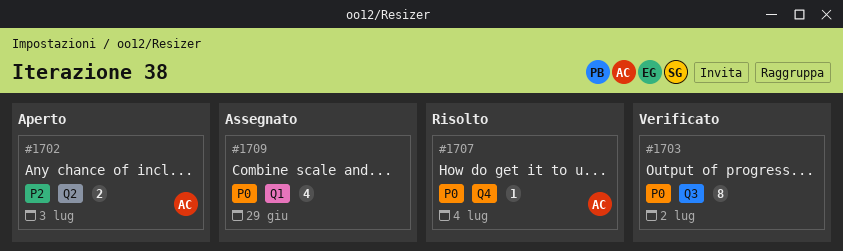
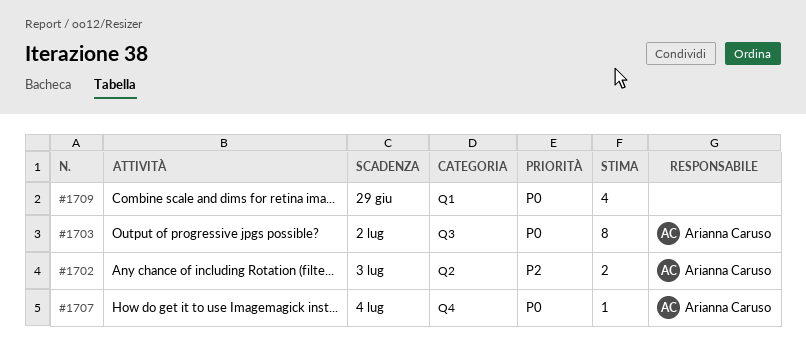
#1703, owner: none -> Arianna Caruso

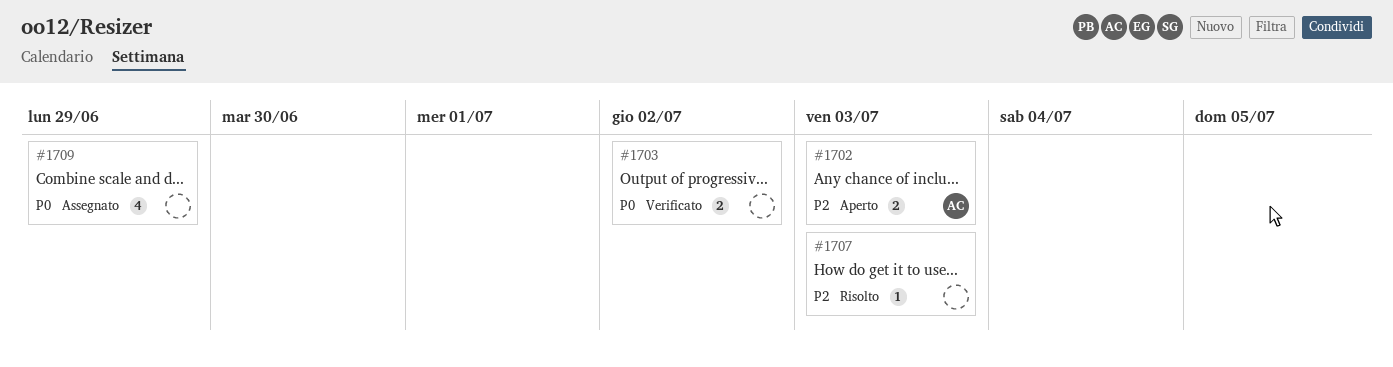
#1703, owner: Arianna Caruso -> none
#1703, estimate: 8 -> 2
#1707, owner: Arianna Caruso -> none
#1707, priority: P0 -> P2
#1707, due: Jul 4 -> Jul 3

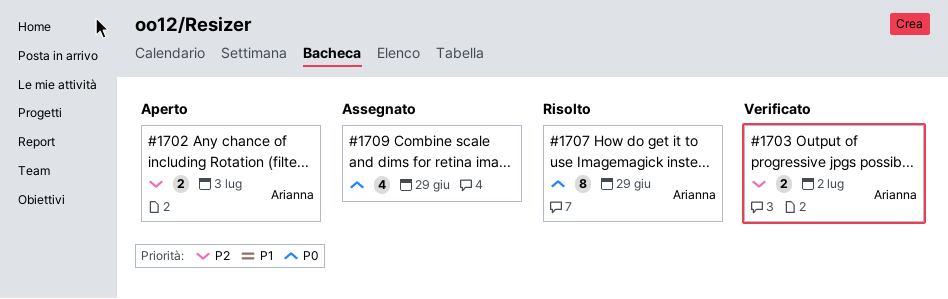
#1703, owner: none -> Arianna
#1703, priority: P0 -> P2
#1707, owner: none -> Arianna
#1707, priority: P2 -> P0
#1707, estimate: 1 -> 8
#1707, due: Jul 3 -> Jun 29

